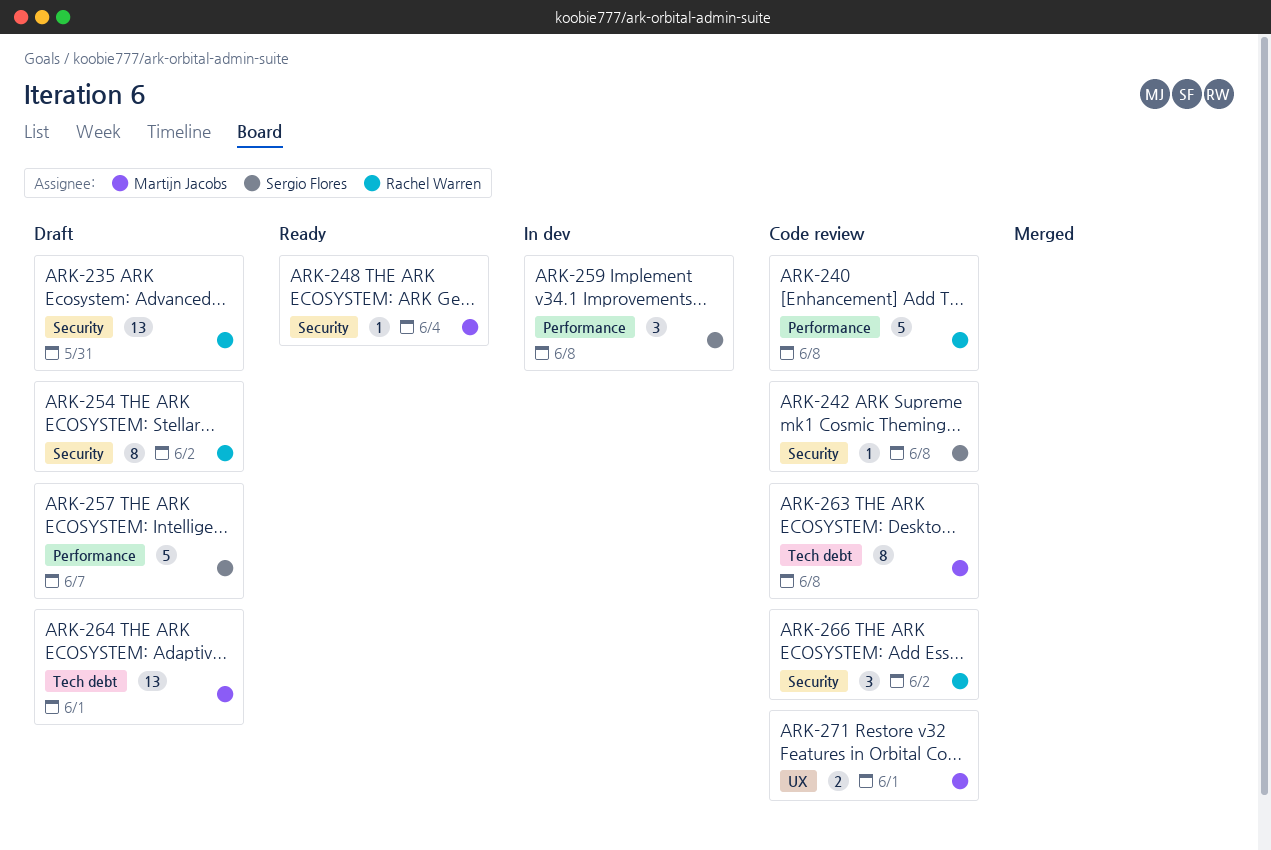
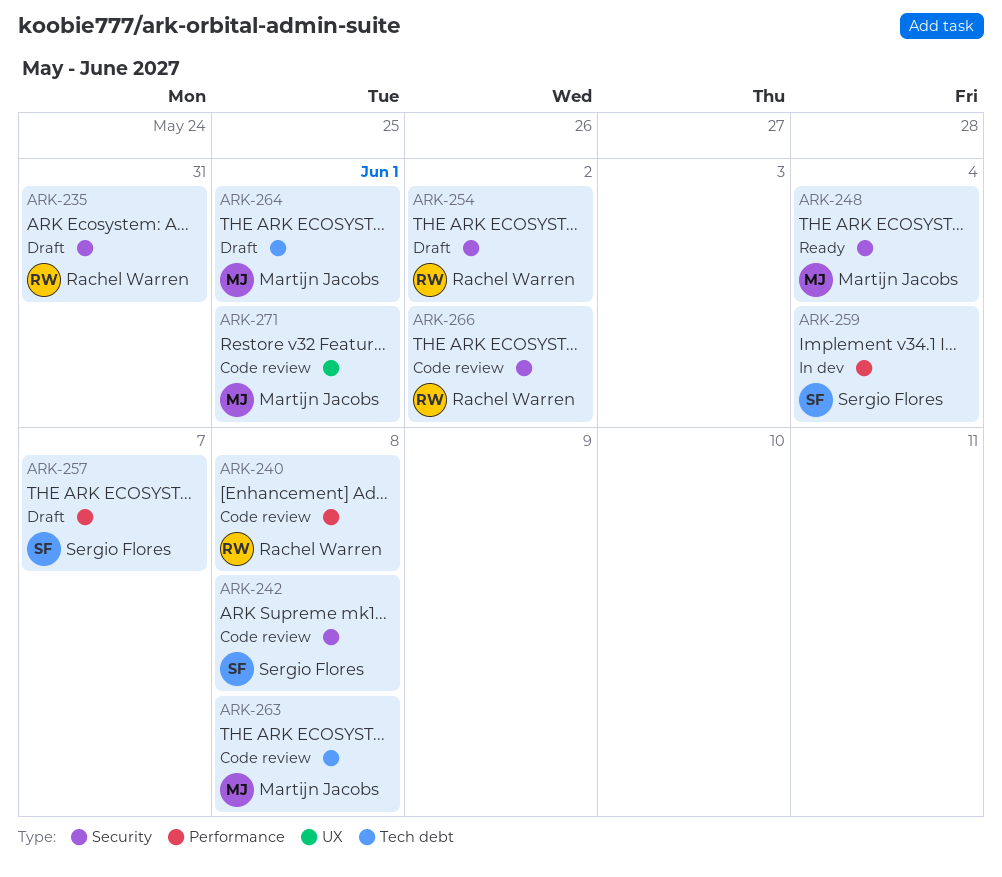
ARK-259, due: Jun 8 -> Jun 4

